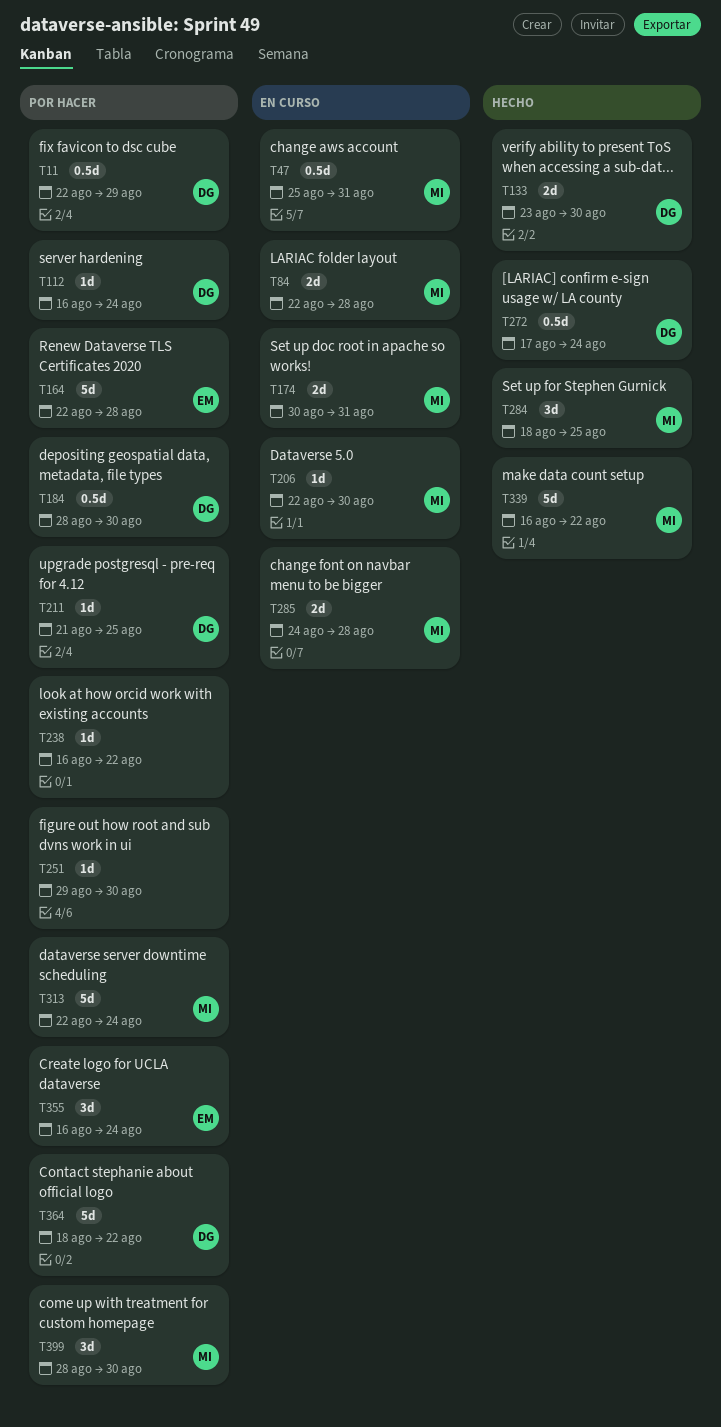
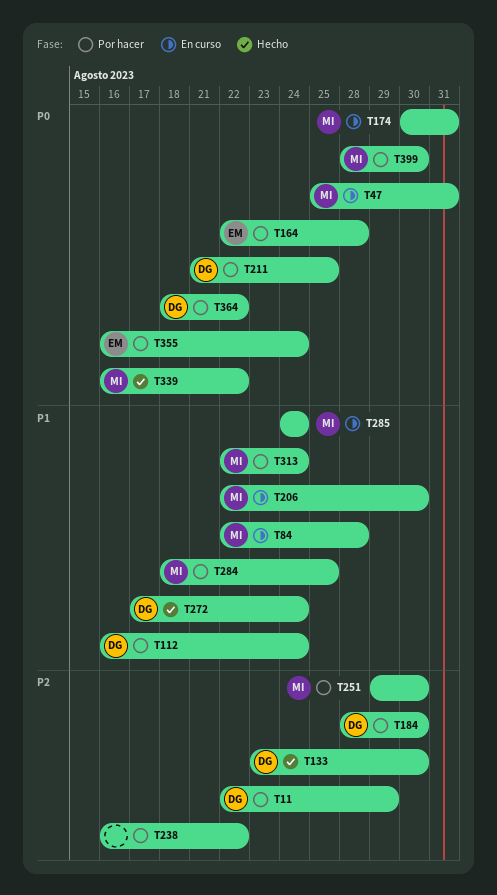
T251, owner: none -> MI
T284, status: Hecho -> Por hacer
T285, due: Aug 28 -> Aug 24

